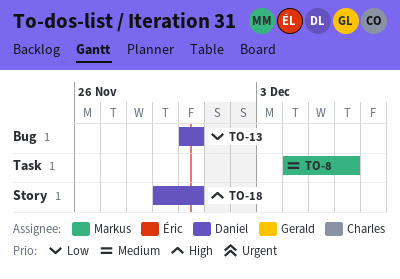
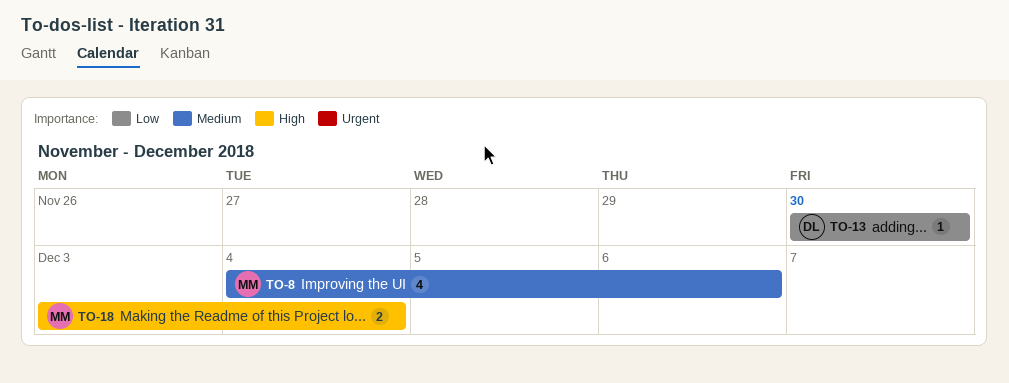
TO-18, owner: Daniel -> Markus
TO-18, start: Nov 29 -> Dec 3
TO-18, due: Nov 30 -> Dec 4

